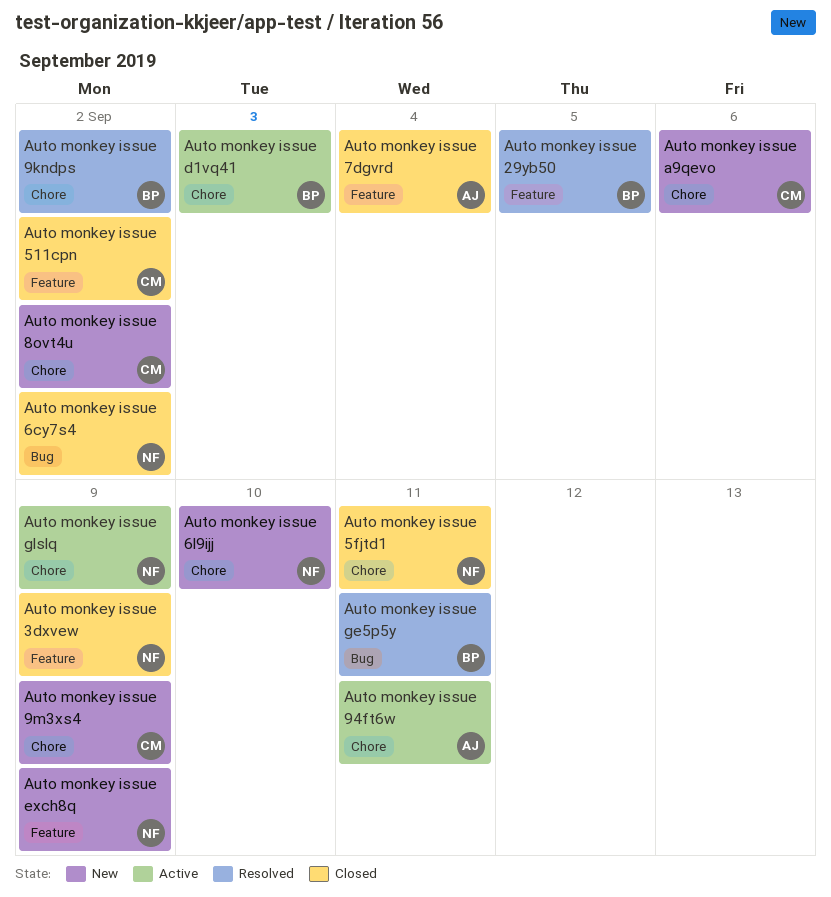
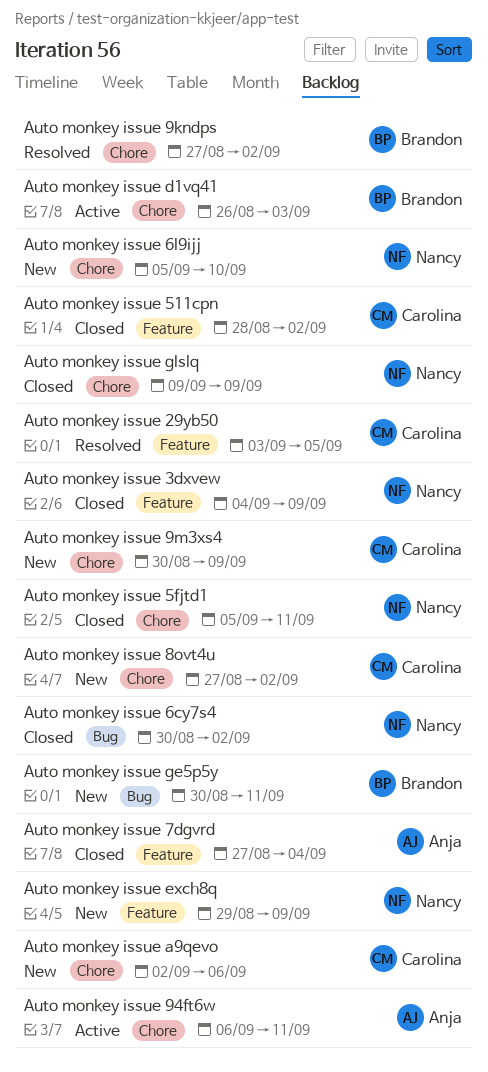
Auto monkey issue 29yb50, owner: Brandon -> Carolina
Auto monkey issue ge5p5y, status: Resolved -> New
Auto monkey issue glslq, status: Active -> Closed

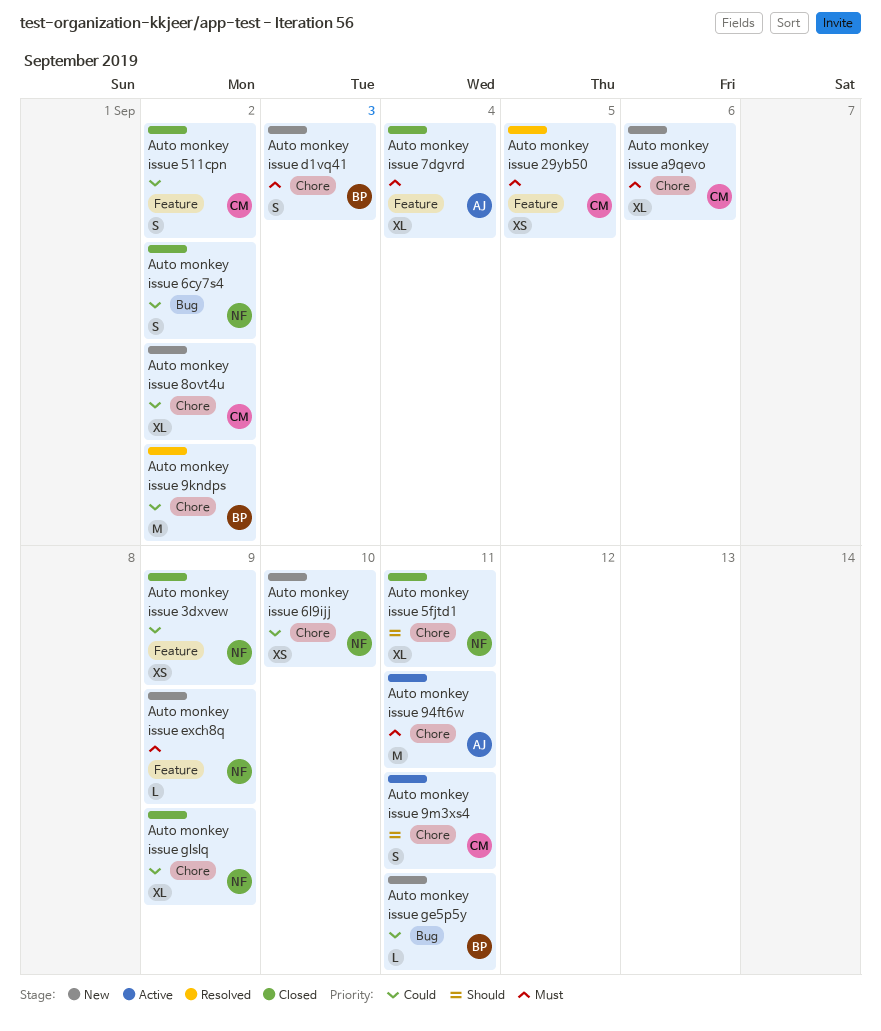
Auto monkey issue 9m3xs4, status: New -> Active
Auto monkey issue 9m3xs4, due: Sep 9 -> Sep 11
Auto monkey issue d1vq41, status: Active -> New

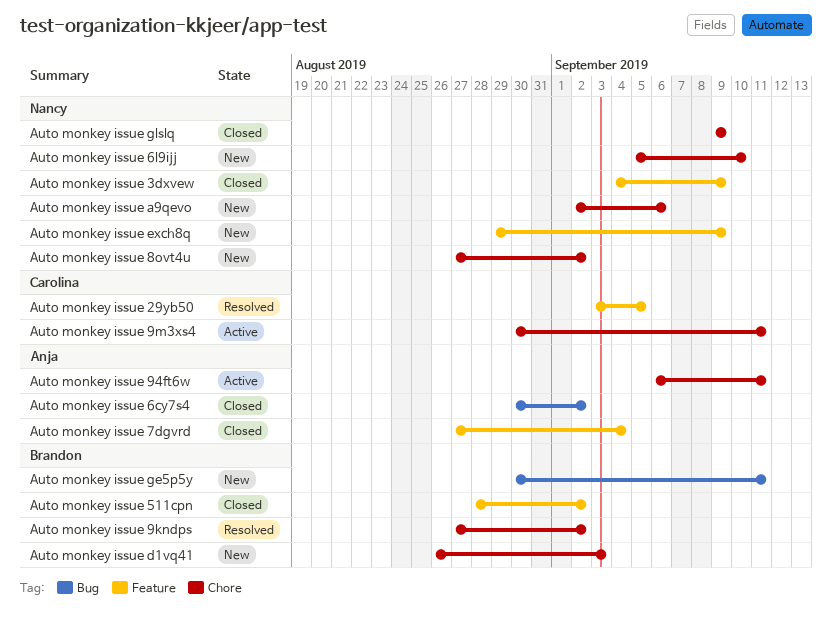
Auto monkey issue 511cpn, owner: Carolina -> Brandon
Auto monkey issue 5fjtd1: present -> none
Auto monkey issue 6cy7s4, owner: Nancy -> Anja
Auto monkey issue 8ovt4u, owner: Carolina -> Nancy
Auto monkey issue a9qevo, owner: Carolina -> Nancy

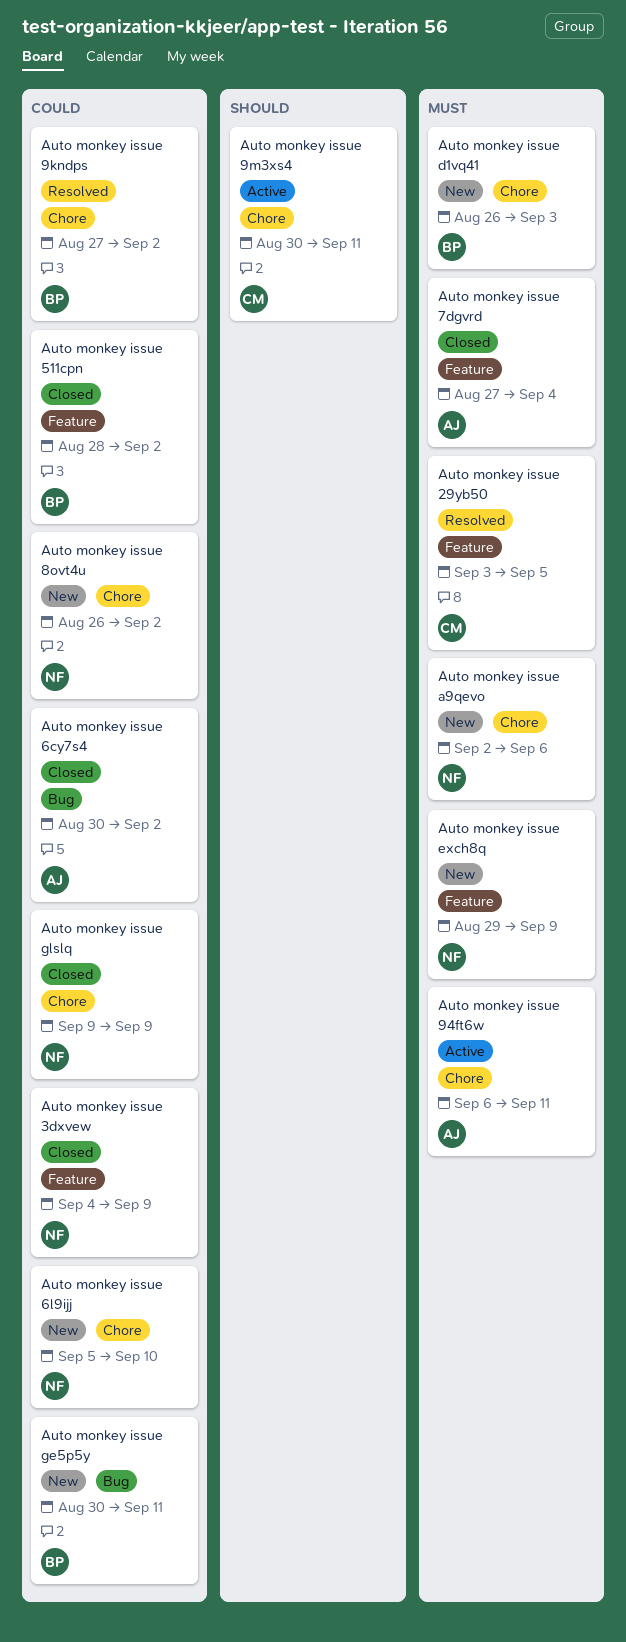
Auto monkey issue 8ovt4u, start: Aug 27 -> Aug 26

